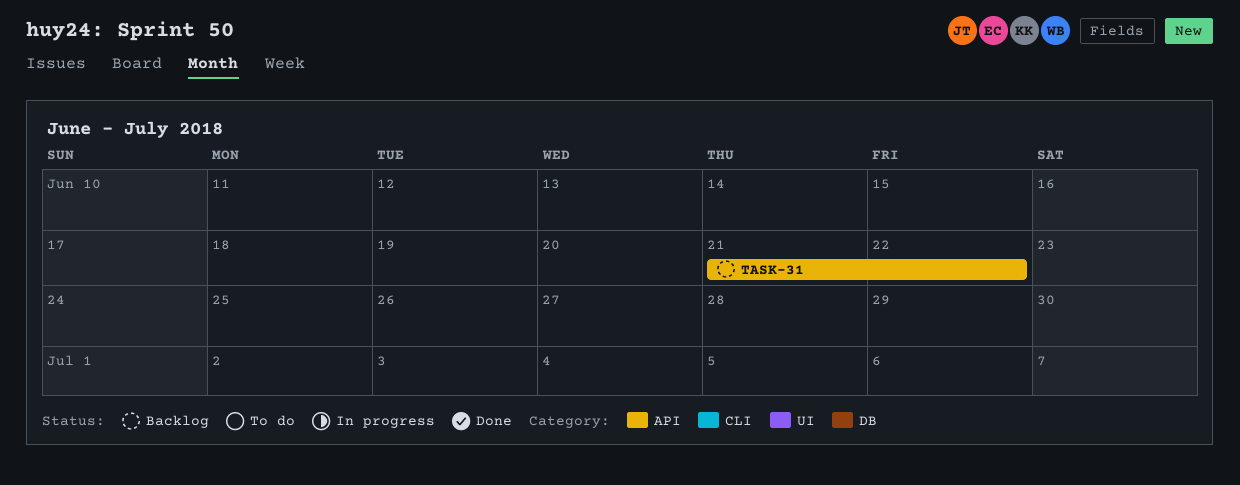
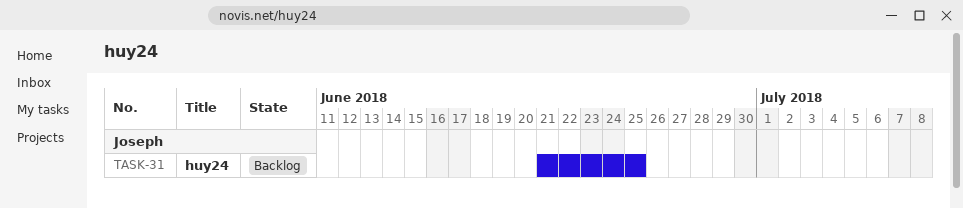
TASK-31, due: Jun 22 -> Jun 25

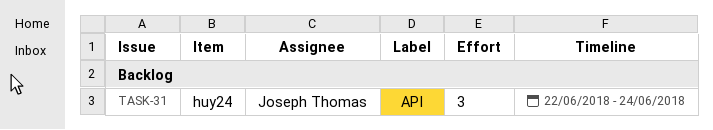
TASK-31, start: Jun 21 -> Jun 22
TASK-31, due: Jun 25 -> Jun 24

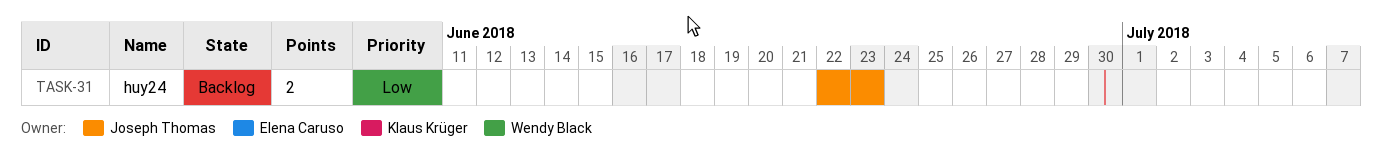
TASK-31, estimate: 3 -> 2
TASK-31, due: Jun 24 -> Jun 23

